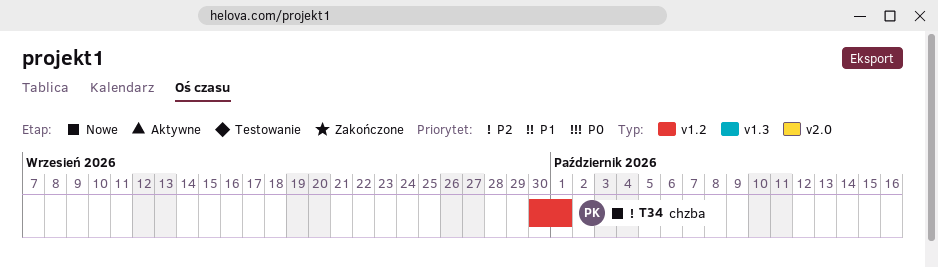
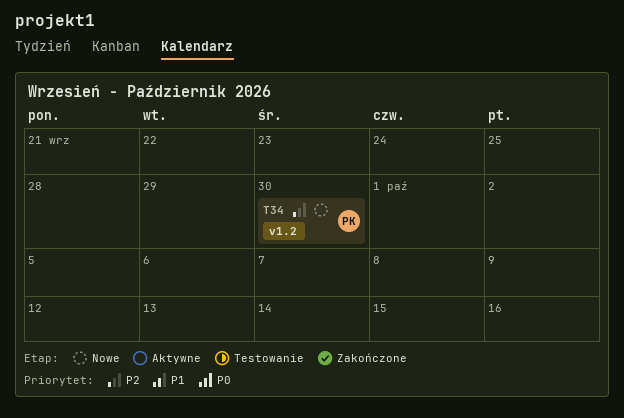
T34, due: Oct 1 -> Sep 30

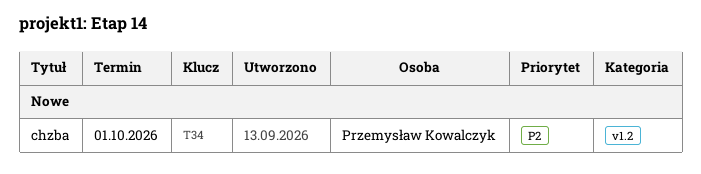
T34, due: Sep 30 -> Oct 1

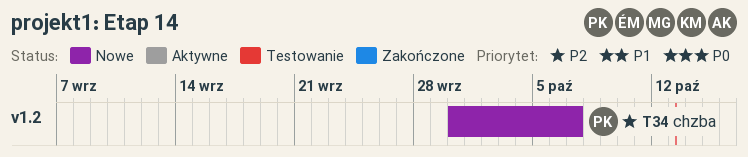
T34, due: Oct 1 -> Oct 7

